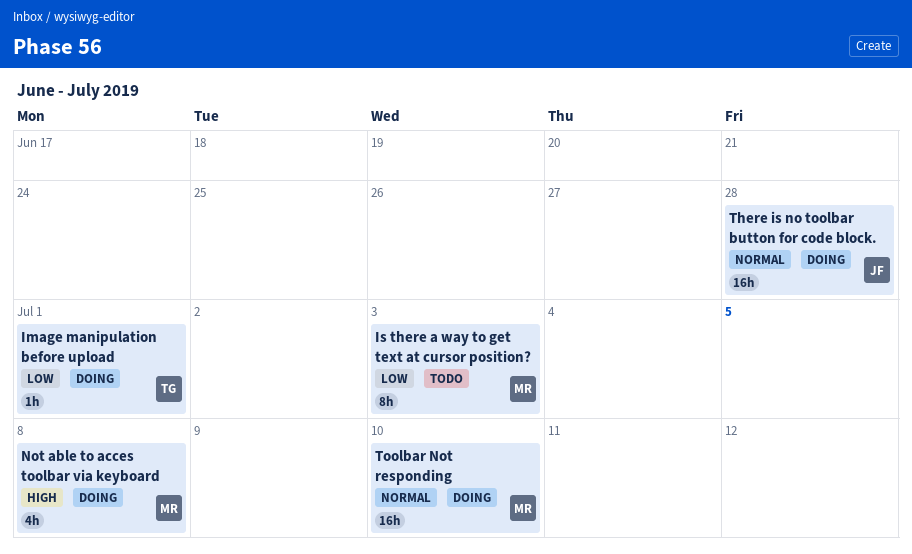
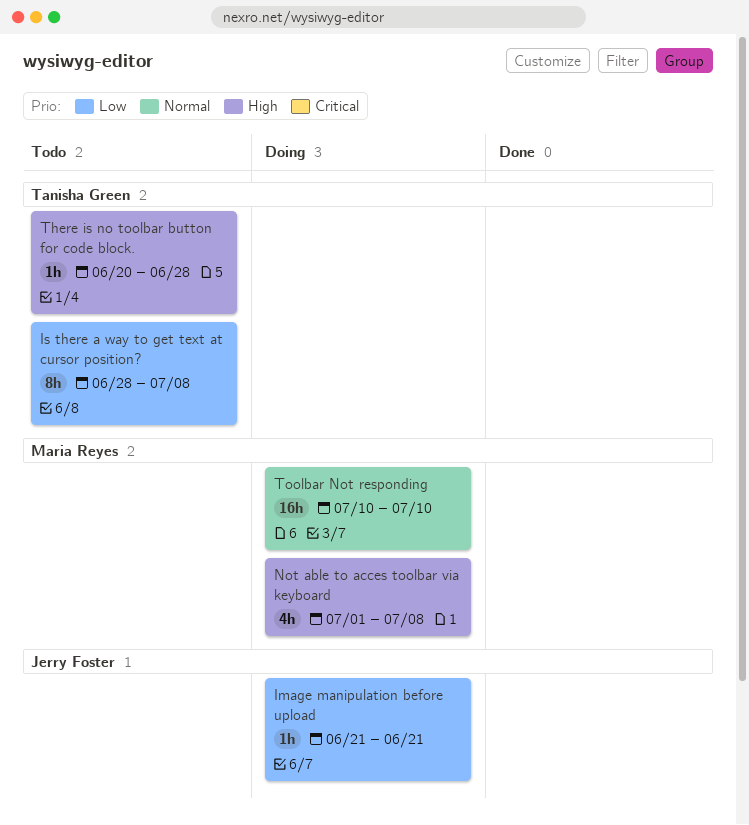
Image manipulation before upload, owner: Tanisha Green -> Jerry Foster
Image manipulation before upload, due: Jul 1 -> Jun 21
Is there a way to get text at cursor position?, owner: Maria Reyes -> Tanisha Green
Is there a way to get text at cursor position?, due: Jul 3 -> Jul 8
There is no toolbar button for code block., status: Doing -> Todo
There is no toolbar button for code block., owner: Jerry Foster -> Tanisha Green
There is no toolbar button for code block., priority: Normal -> High
There is no toolbar button for code block., estimate: 16h -> 1h

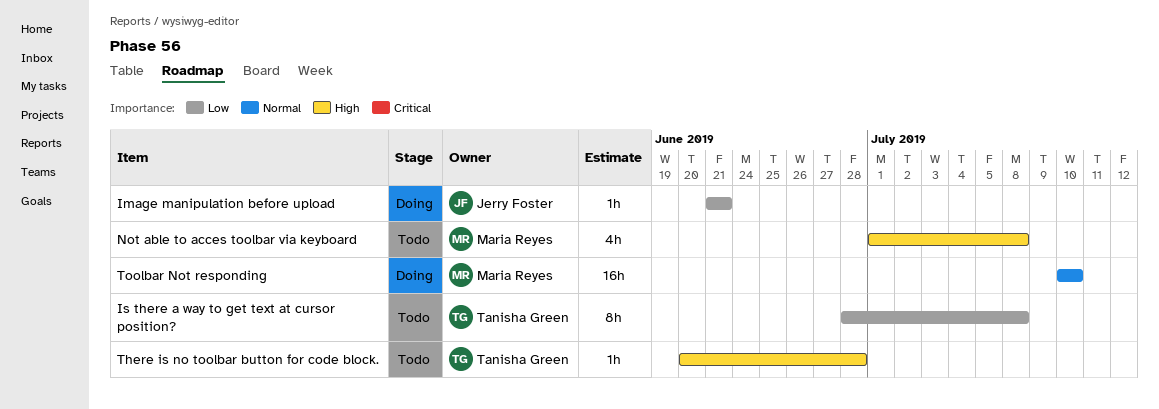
Not able to acces toolbar via keyboard, status: Doing -> Todo

